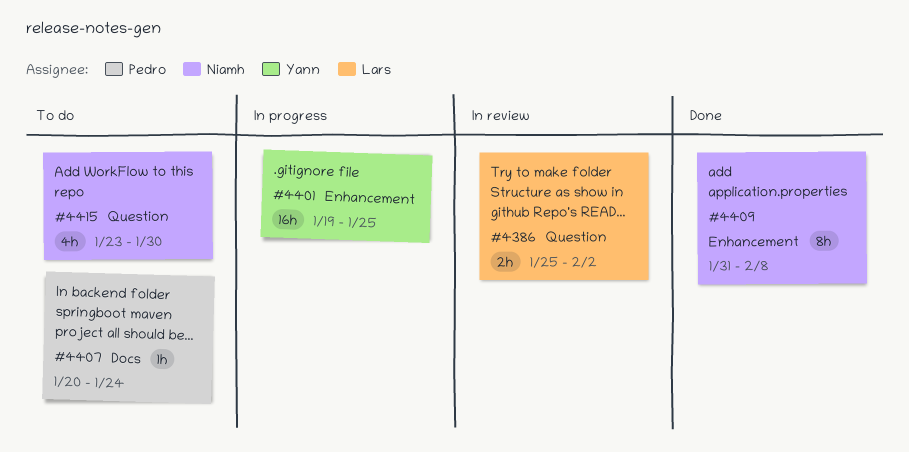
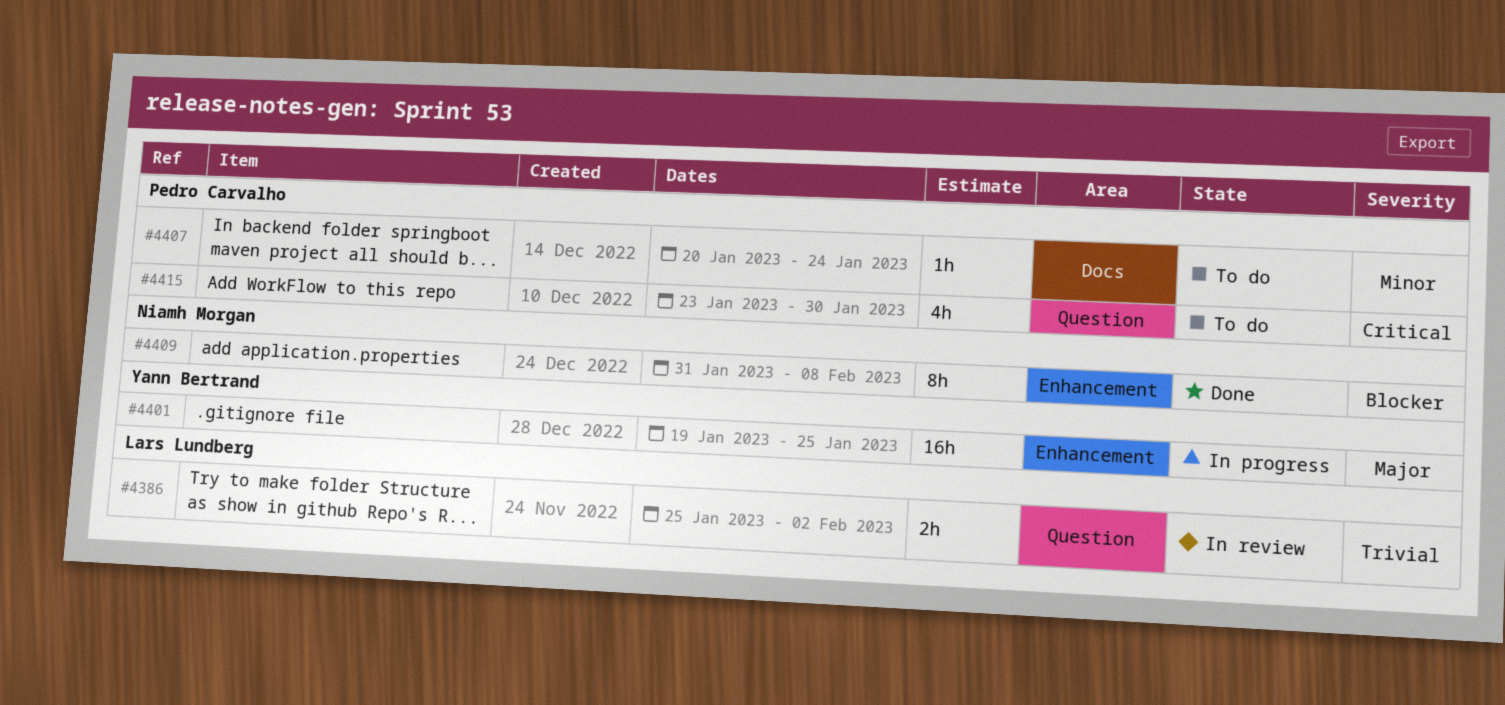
#4415, owner: Niamh Morgan -> Pedro Carvalho

